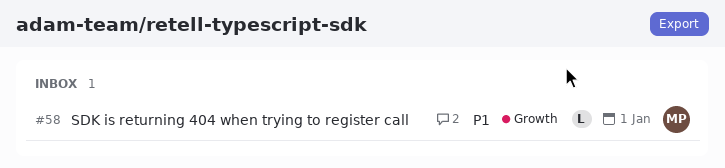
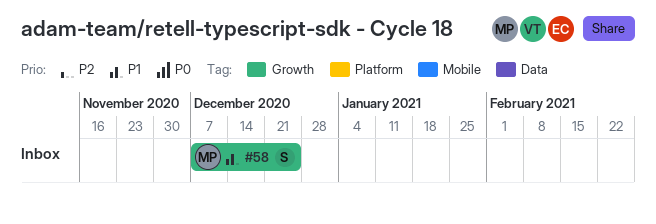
#58, estimate: L -> S
#58, due: Jan 1 -> Dec 25

